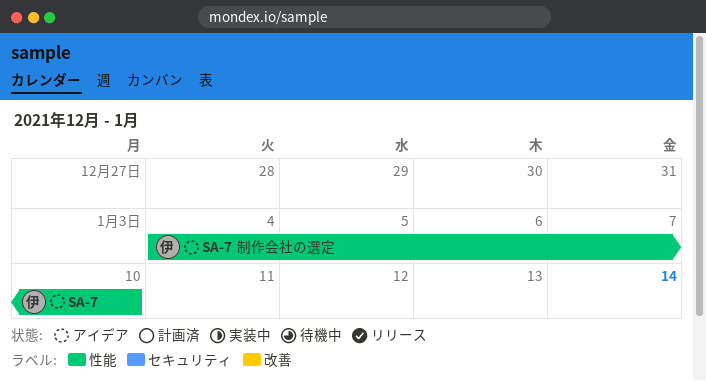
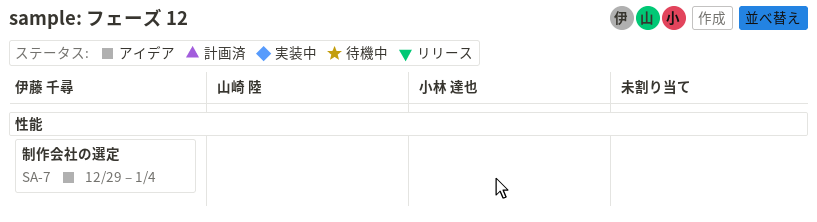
SA-7, start: Jan 4 -> Dec 29
SA-7, due: Jan 10 -> Jan 4

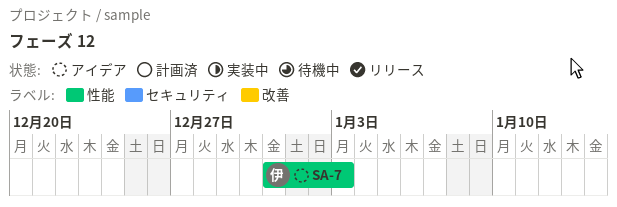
SA-7, start: Dec 29 -> Dec 31
SA-7, due: Jan 4 -> Jan 3

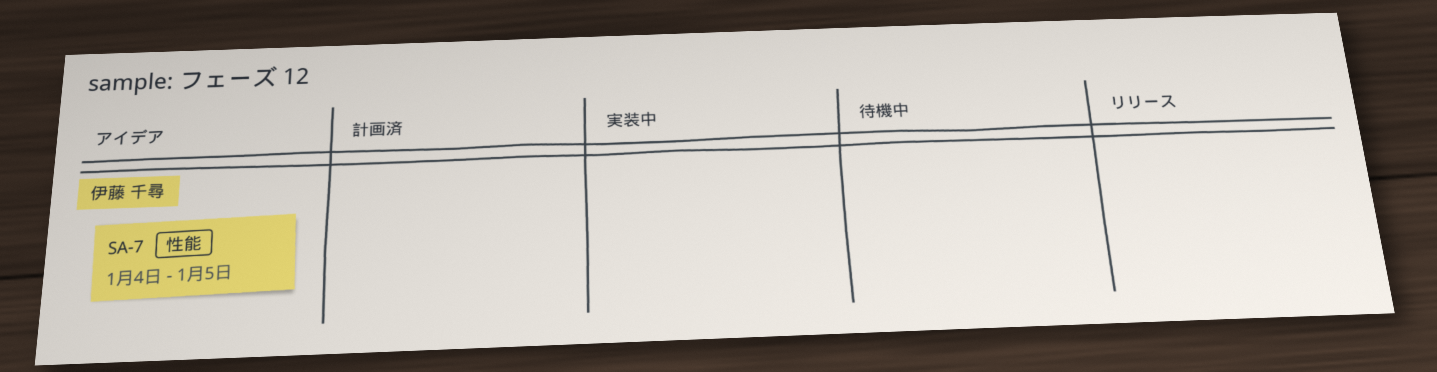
SA-7, start: Dec 31 -> Jan 4
SA-7, due: Jan 3 -> Jan 5

